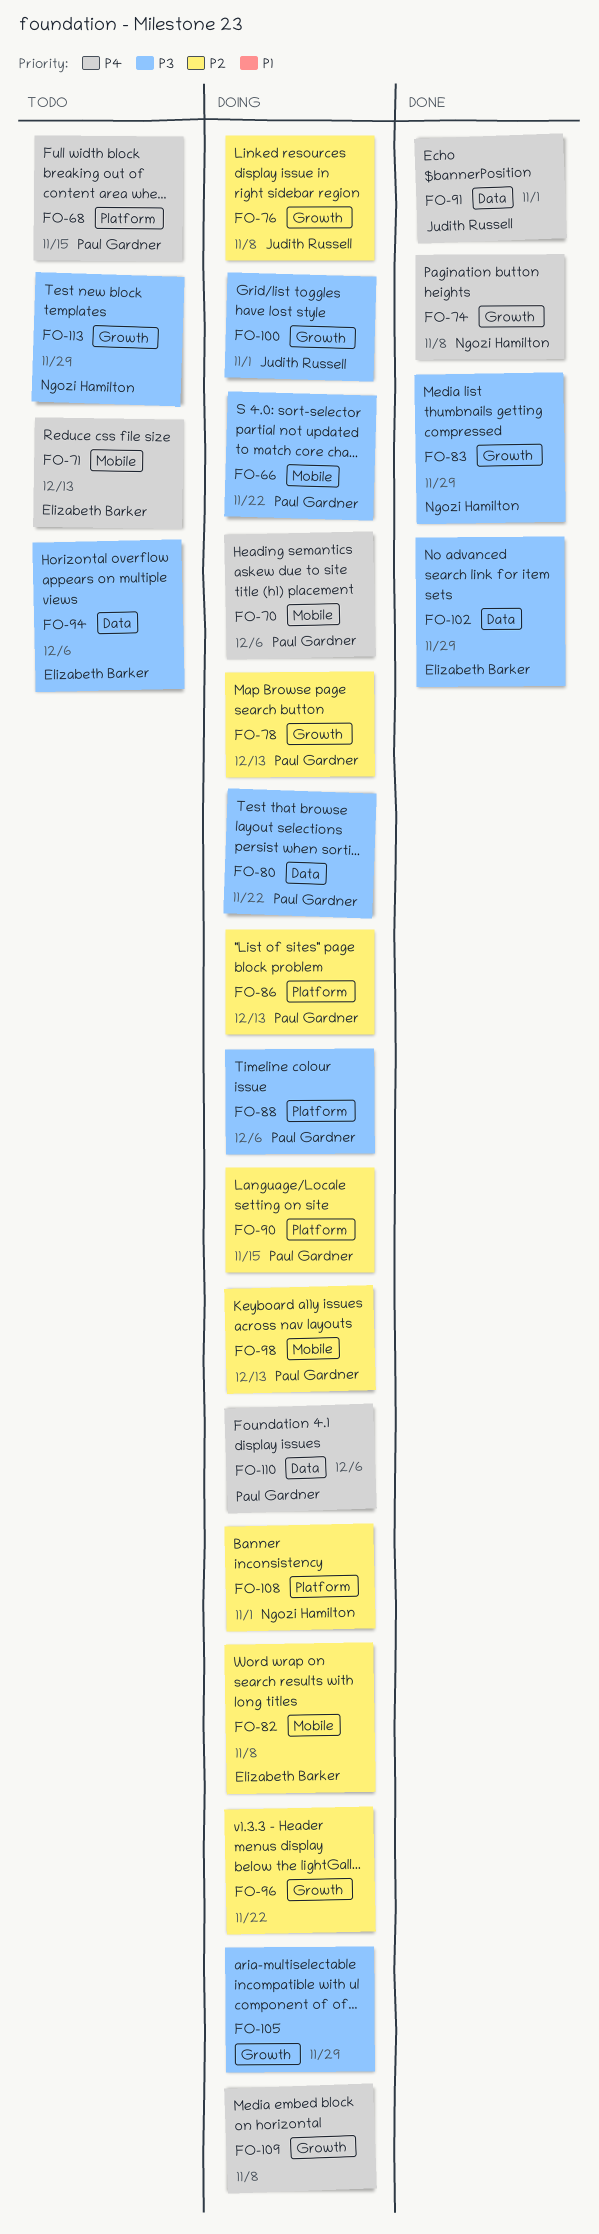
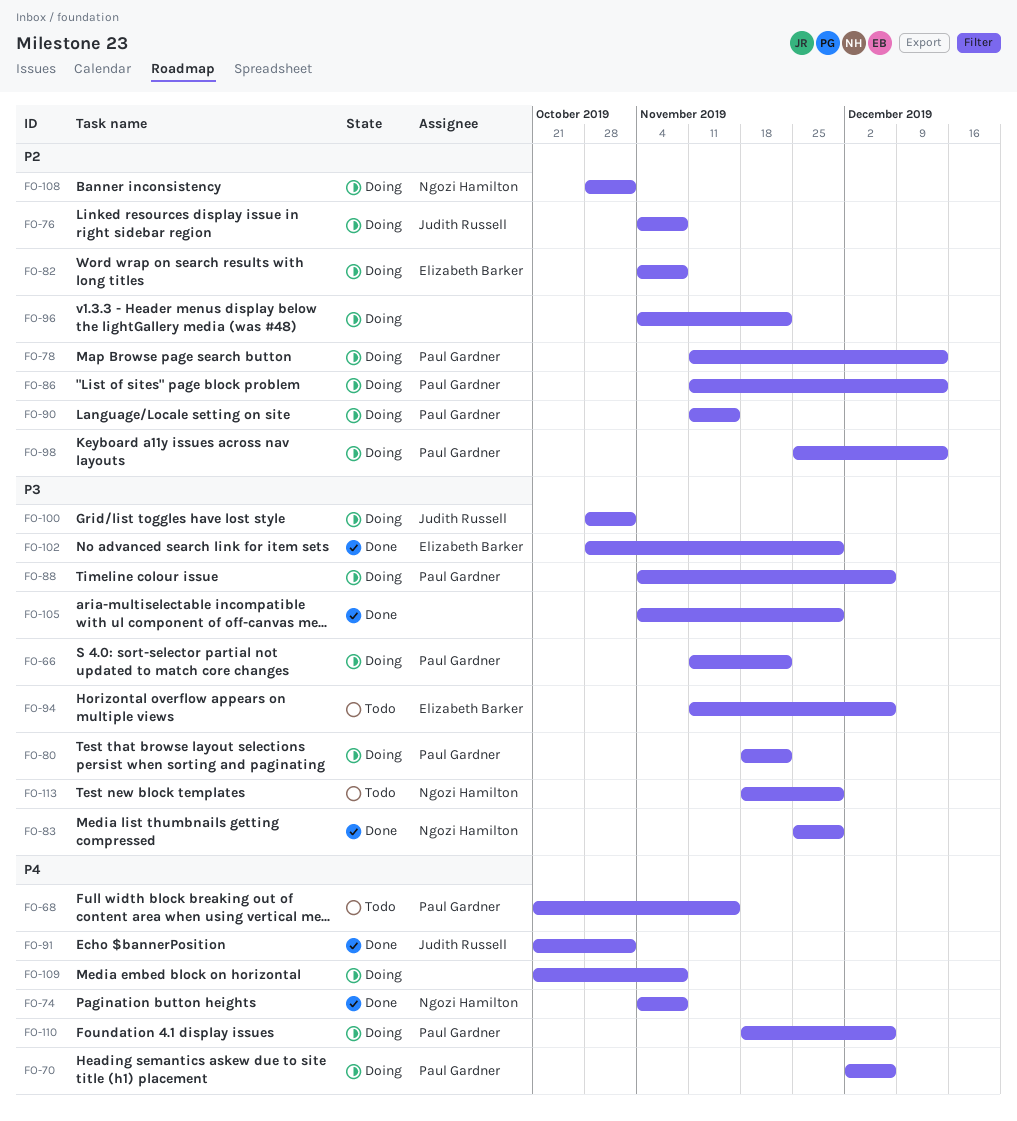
FO-71: present -> none
FO-105, status: Doing -> Done

